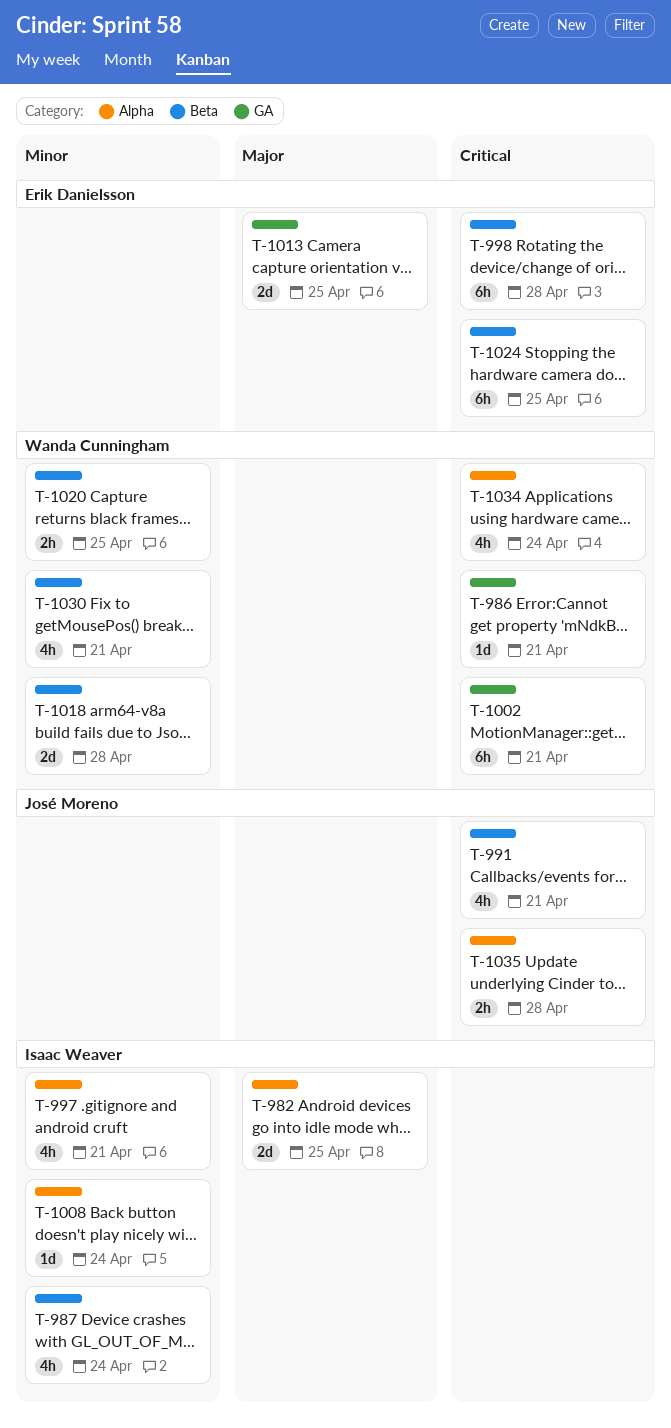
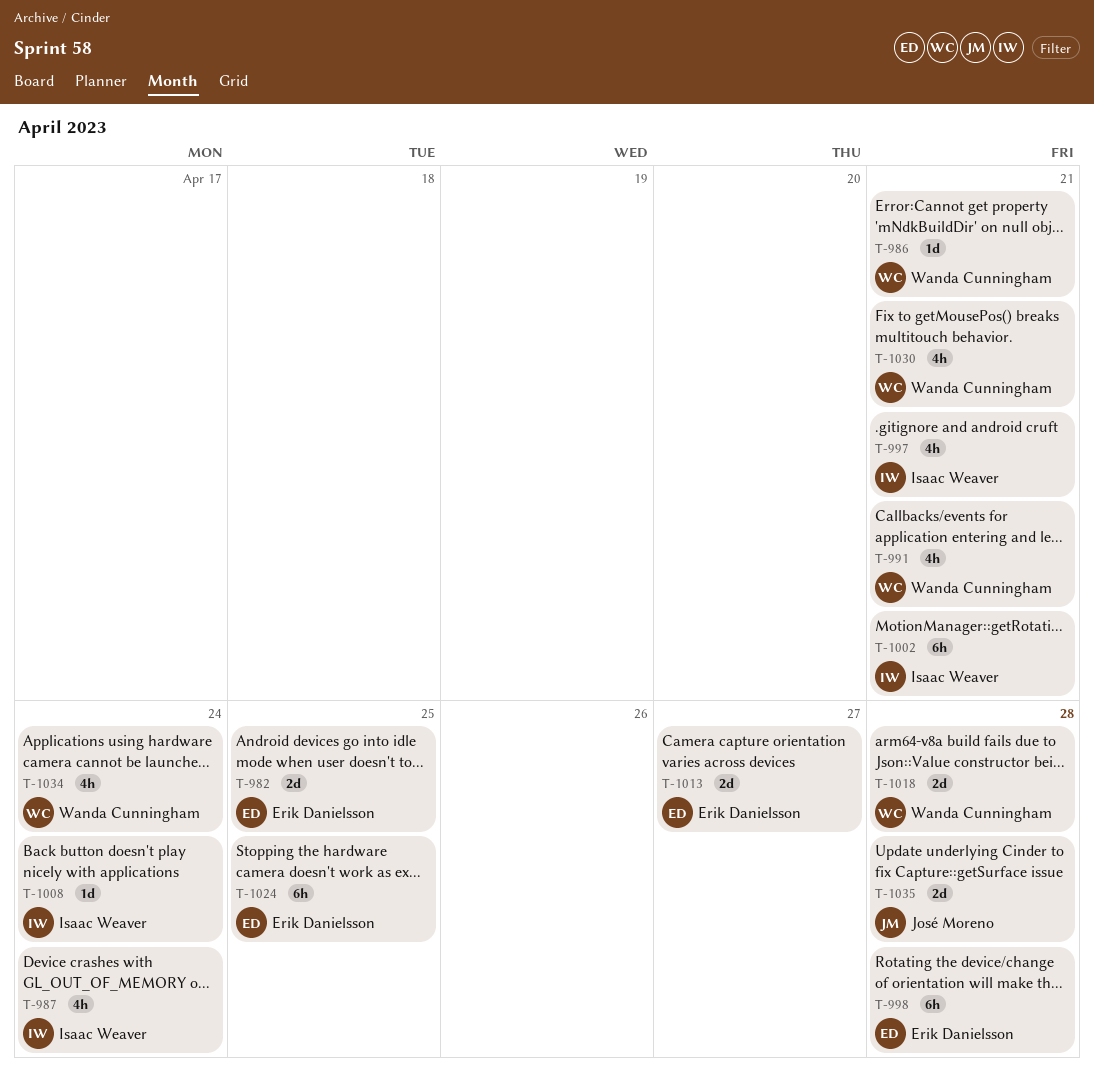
T-982, owner: Isaac Weaver -> Erik Danielsson
T-991, owner: José Moreno -> Wanda Cunningham
T-1002, owner: Wanda Cunningham -> Isaac Weaver
T-1013, due: Apr 25 -> Apr 27
T-1020: present -> none
T-1035, estimate: 2h -> 2d

